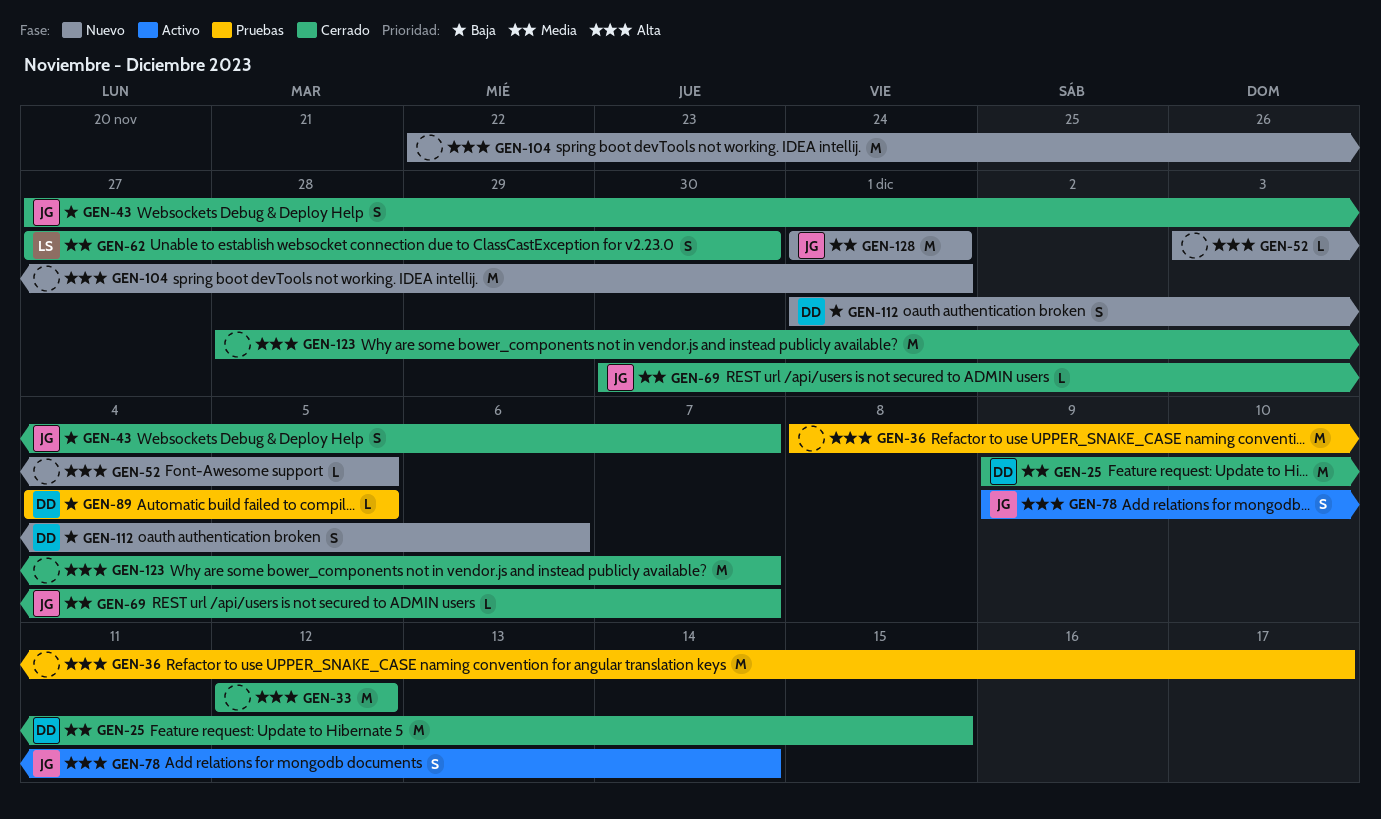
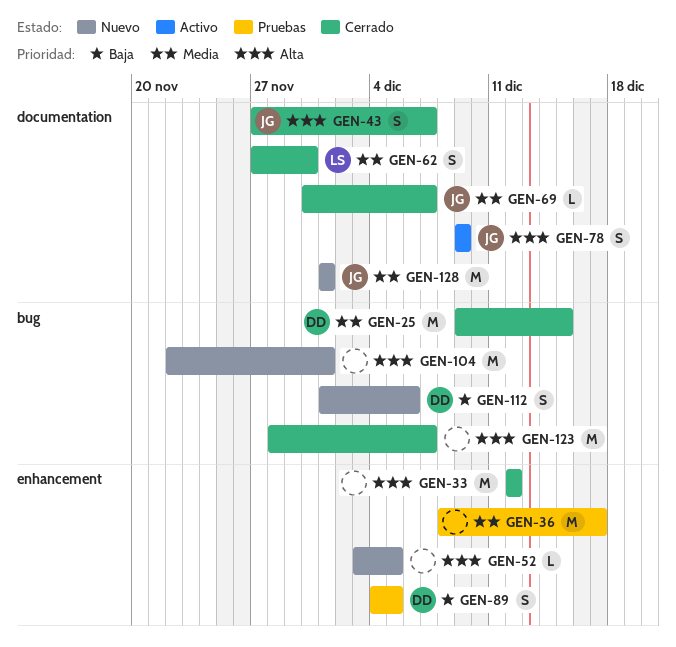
GEN-36, priority: Alta -> Media
GEN-43, priority: Baja -> Alta
GEN-78, due: Dec 14 -> Dec 9
GEN-89, estimate: L -> S

